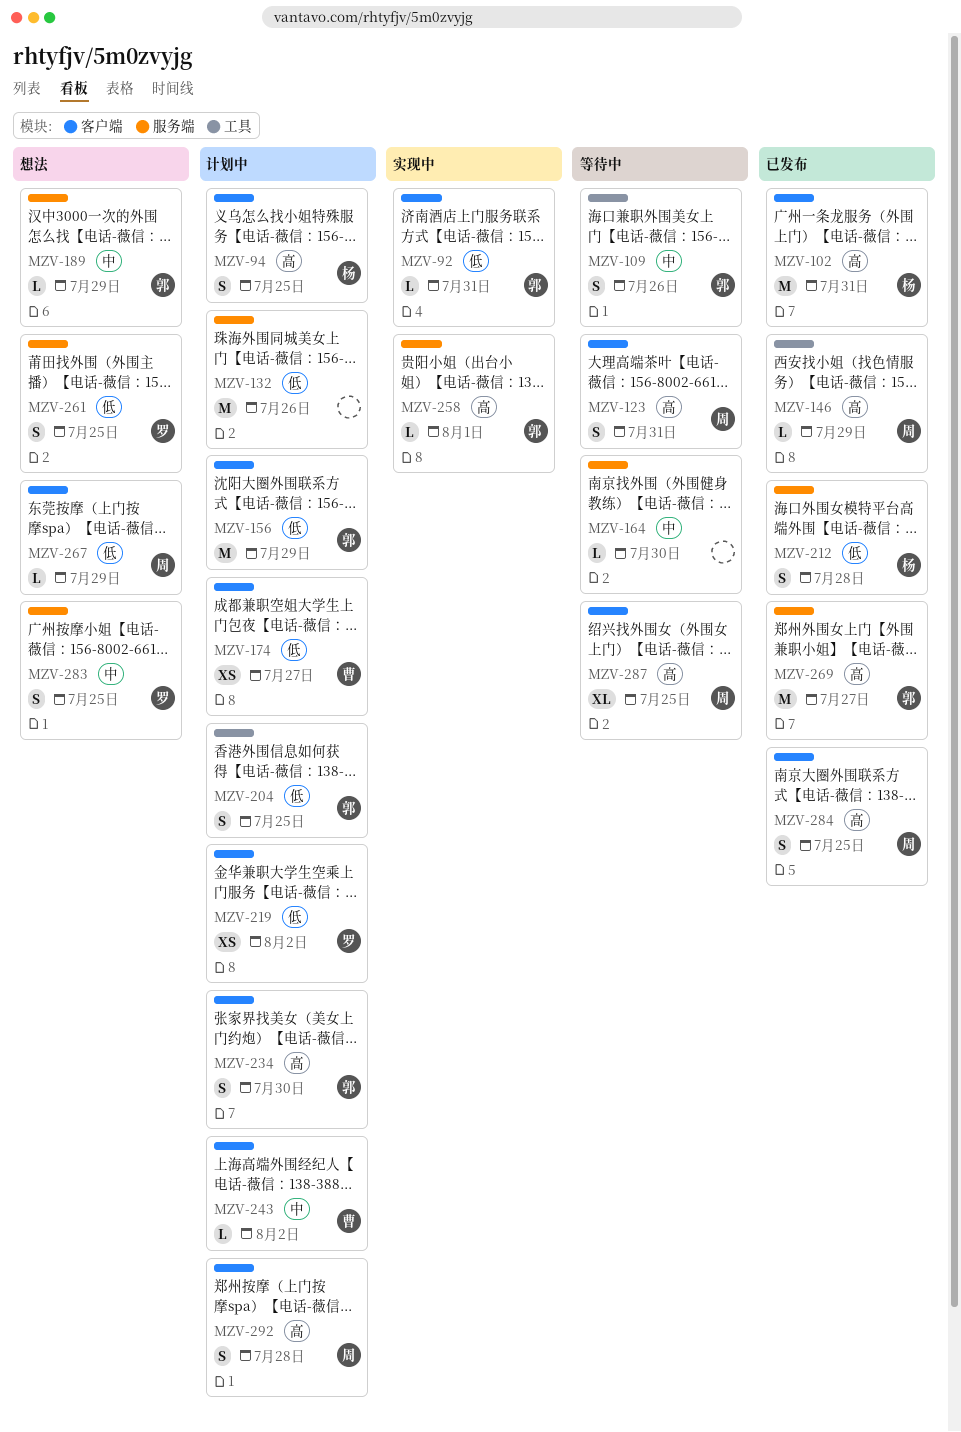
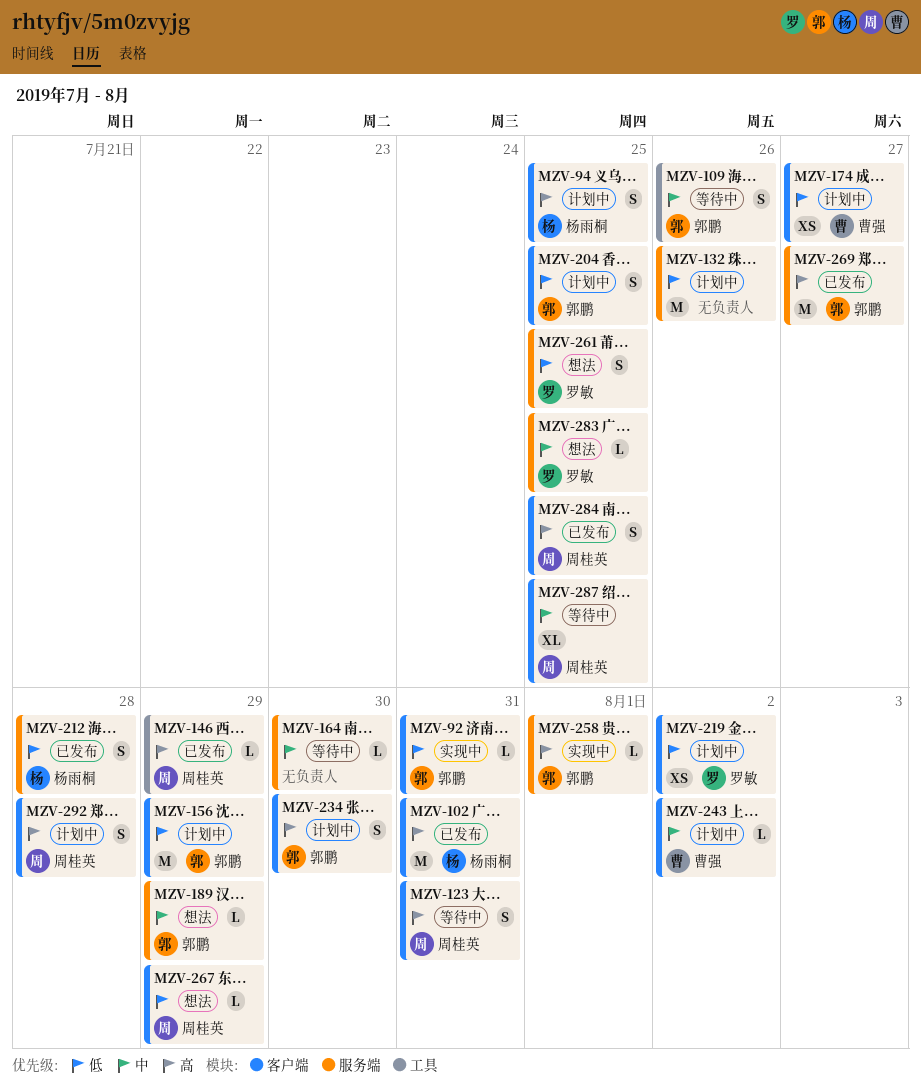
MZV-204, label: 工具 -> 客户端
MZV-283, estimate: S -> L
MZV-287, priority: 高 -> 中

